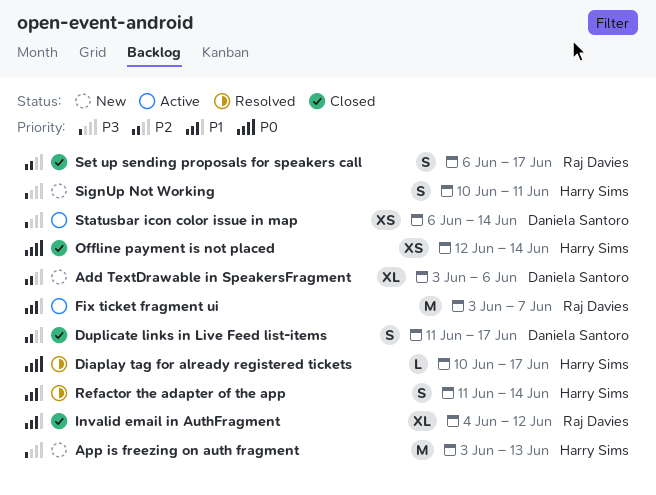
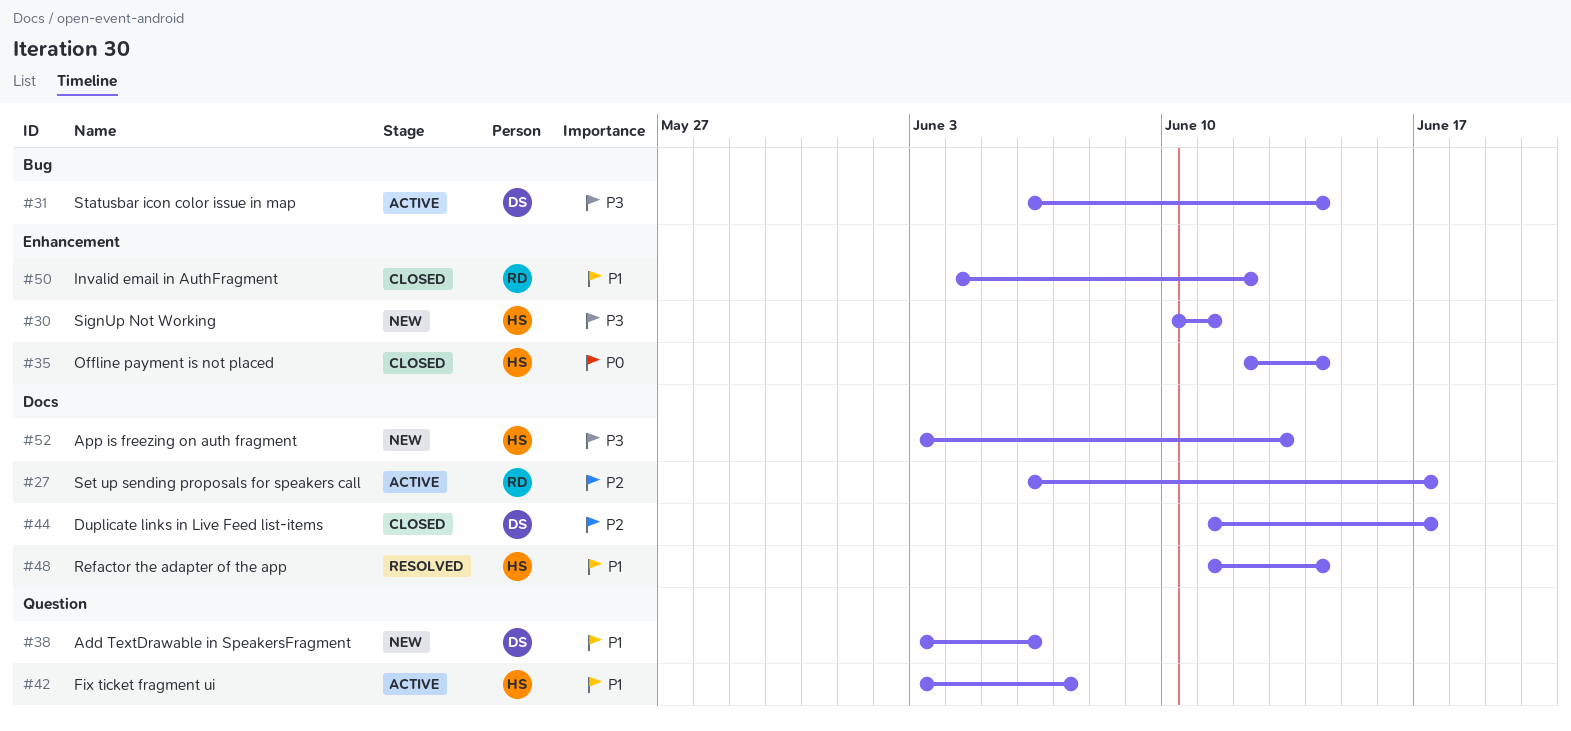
Add TextDrawable in SpeakersFragment, priority: P2 -> P1
Diaplay tag for already registered tickets: present -> none
Fix ticket fragment ui, owner: Raj Davies -> Harry Sims
Set up sending proposals for speakers call, status: Closed -> Active

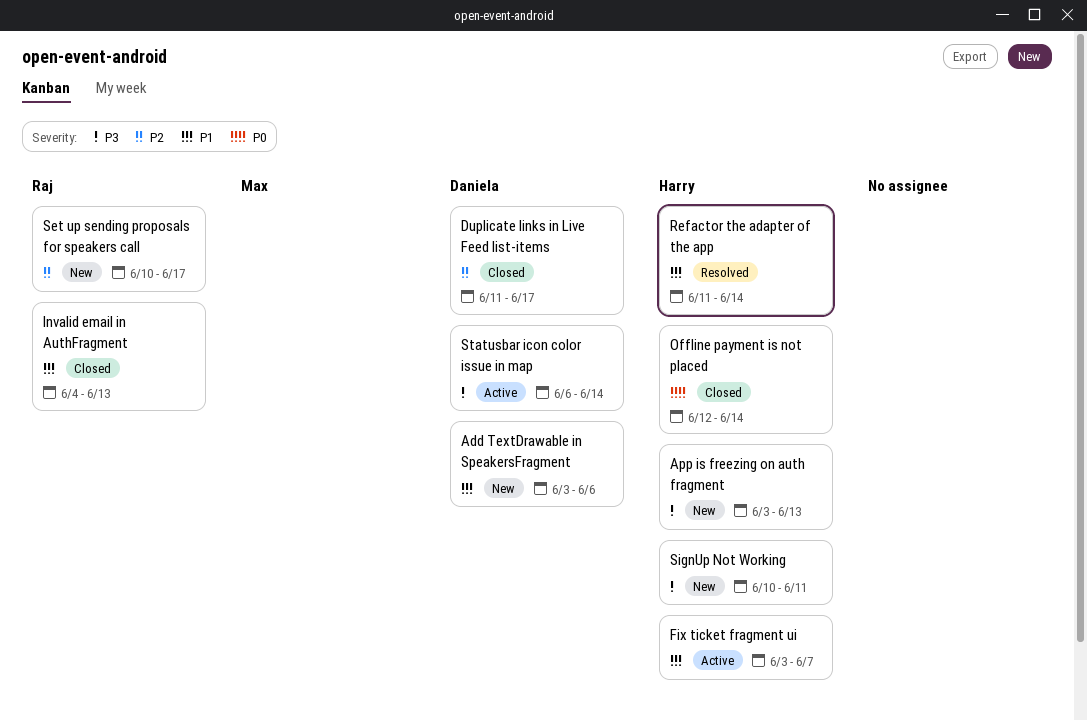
Invalid email in AuthFragment, due: Jun 12 -> Jun 13
Set up sending proposals for speakers call, status: Active -> New
Set up sending proposals for speakers call, start: Jun 6 -> Jun 10

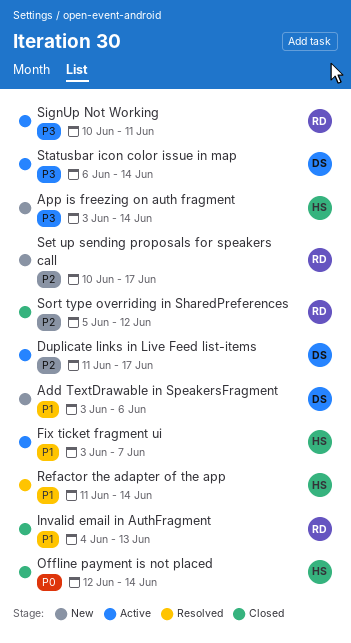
App is freezing on auth fragment, due: Jun 13 -> Jun 14
Duplicate links in Live Feed list-items, status: Closed -> Active
SignUp Not Working, status: New -> Active
SignUp Not Working, owner: Harry -> Raj
Sort type overriding in SharedPreferences: none -> present

